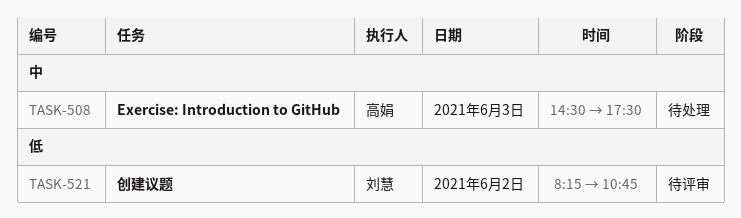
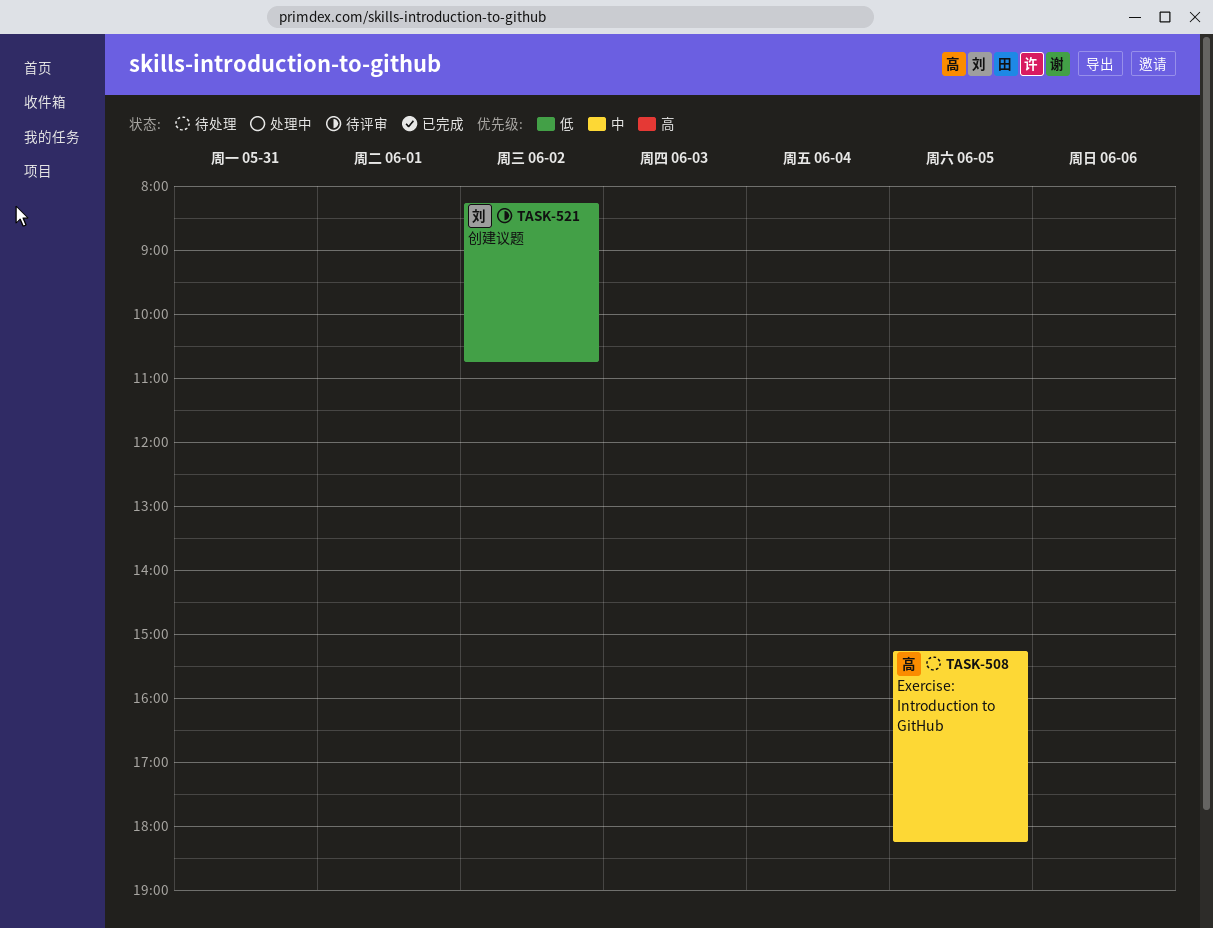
TASK-508, day: Jun 3 -> Jun 5
TASK-508, begins: 14:30 -> 15:15
TASK-508, ends: 17:30 -> 18:15

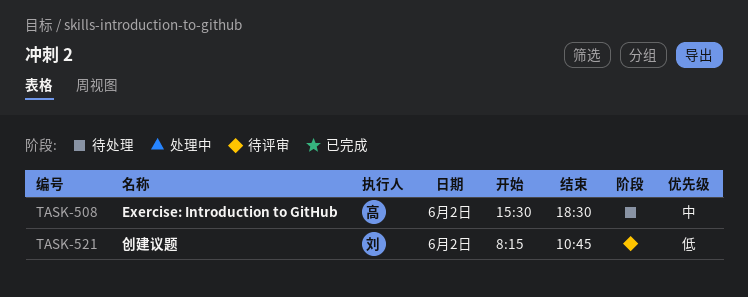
TASK-508, day: Jun 5 -> Jun 2
TASK-508, begins: 15:15 -> 15:30
TASK-508, ends: 18:15 -> 18:30

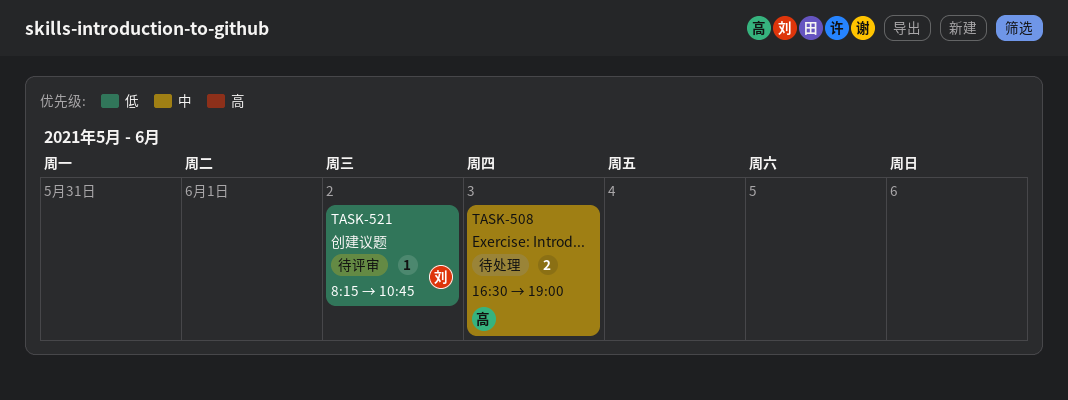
TASK-508, day: Jun 2 -> Jun 3
TASK-508, begins: 15:30 -> 16:30
TASK-508, ends: 18:30 -> 19:00

